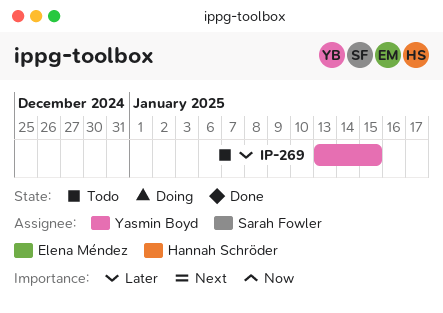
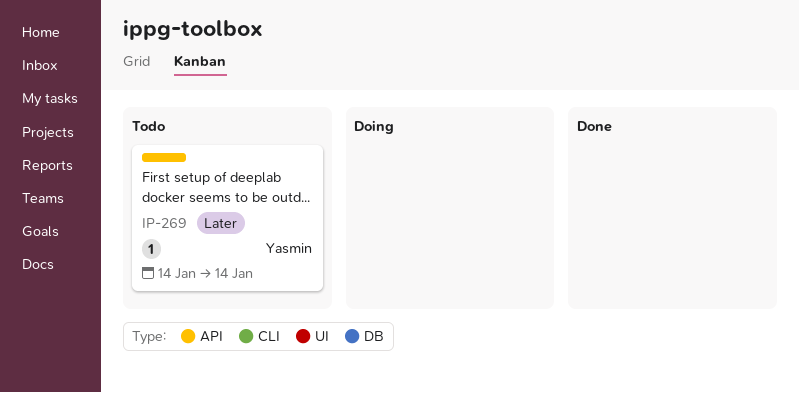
IP-269, start: Jan 13 -> Jan 14
IP-269, due: Jan 15 -> Jan 14

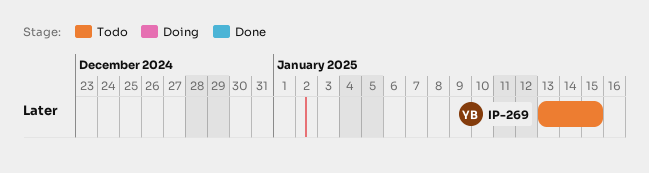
IP-269, start: Jan 14 -> Jan 13
IP-269, due: Jan 14 -> Jan 15

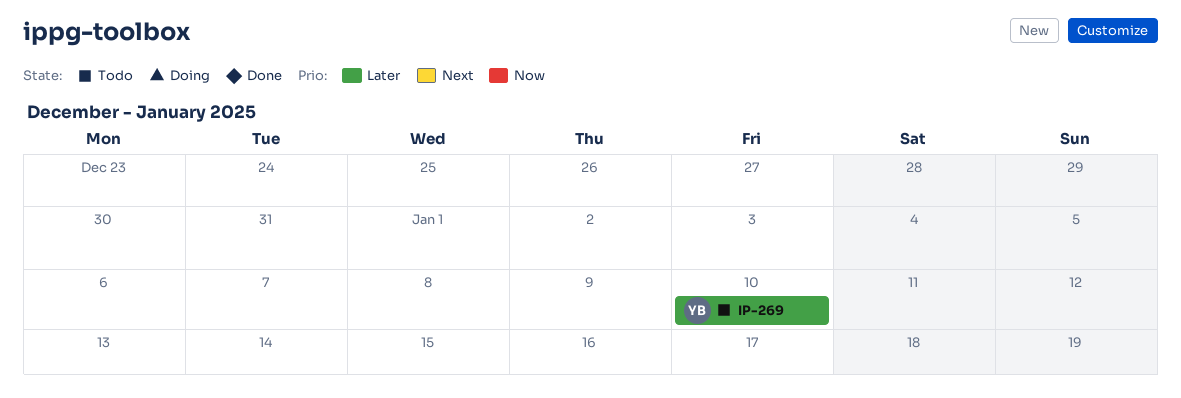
IP-269, start: Jan 13 -> Jan 10
IP-269, due: Jan 15 -> Jan 10

